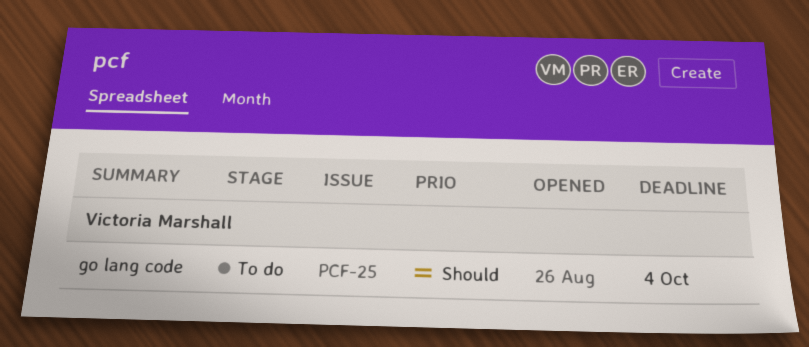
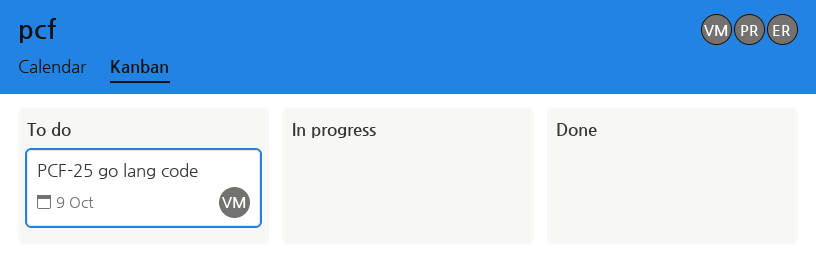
PCF-25, due: Oct 4 -> Oct 9

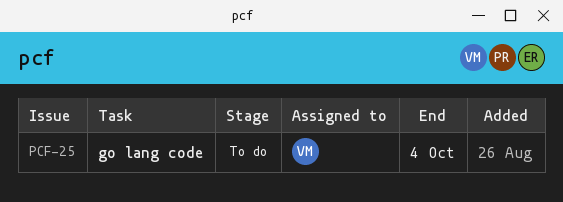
PCF-25, due: Oct 9 -> Oct 4

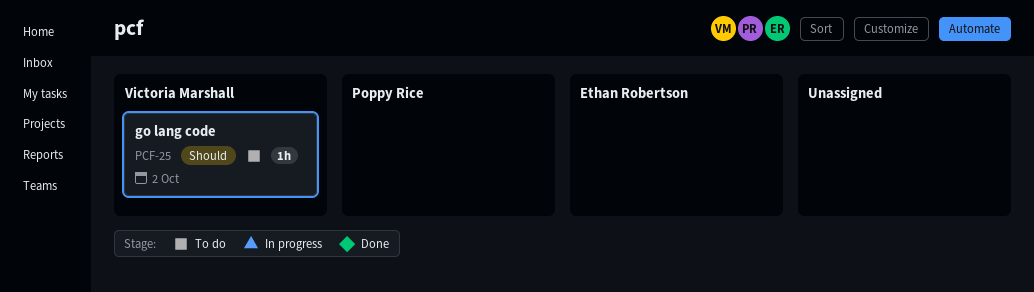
PCF-25, due: Oct 4 -> Oct 2

